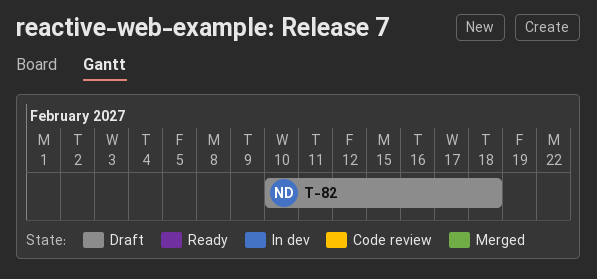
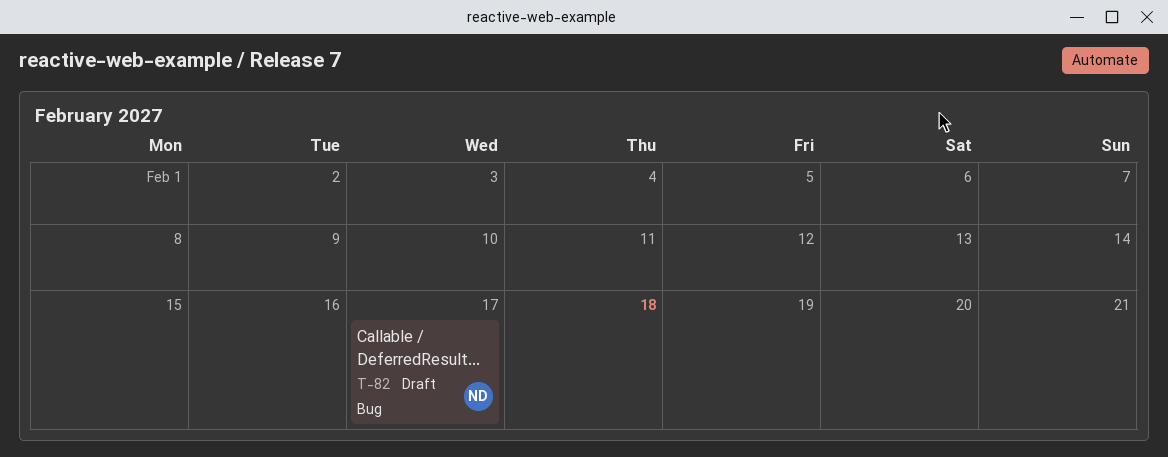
T-82, due: Feb 18 -> Feb 17

